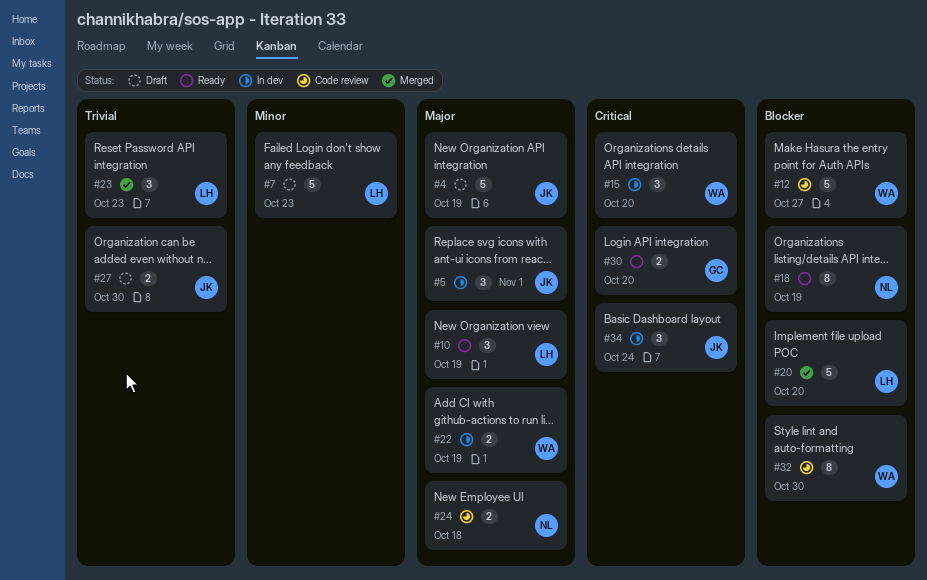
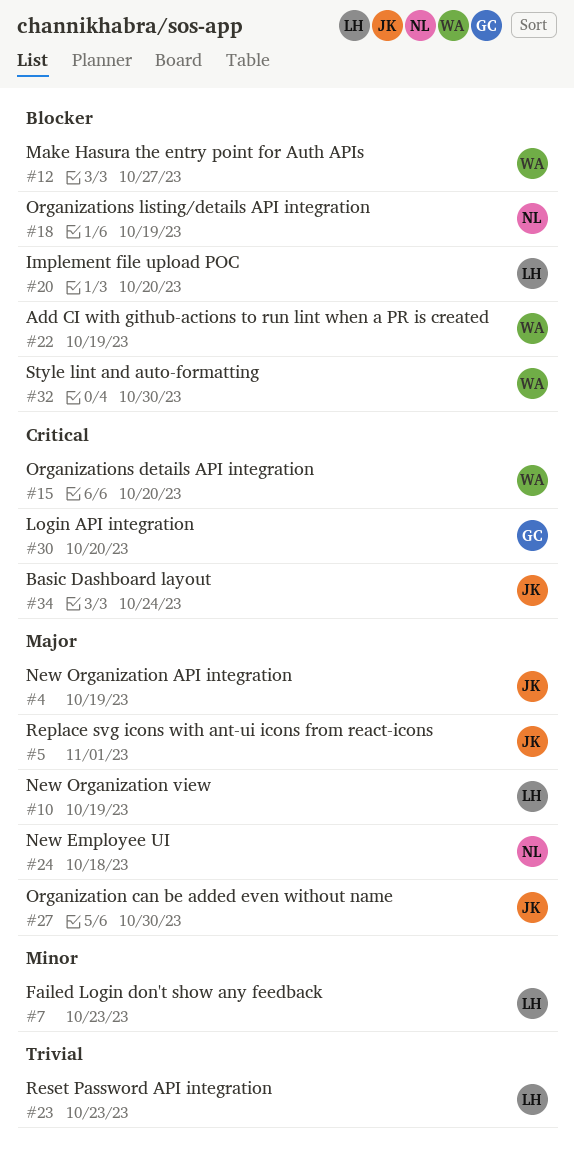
#22, priority: Major -> Blocker
#27, priority: Trivial -> Major

